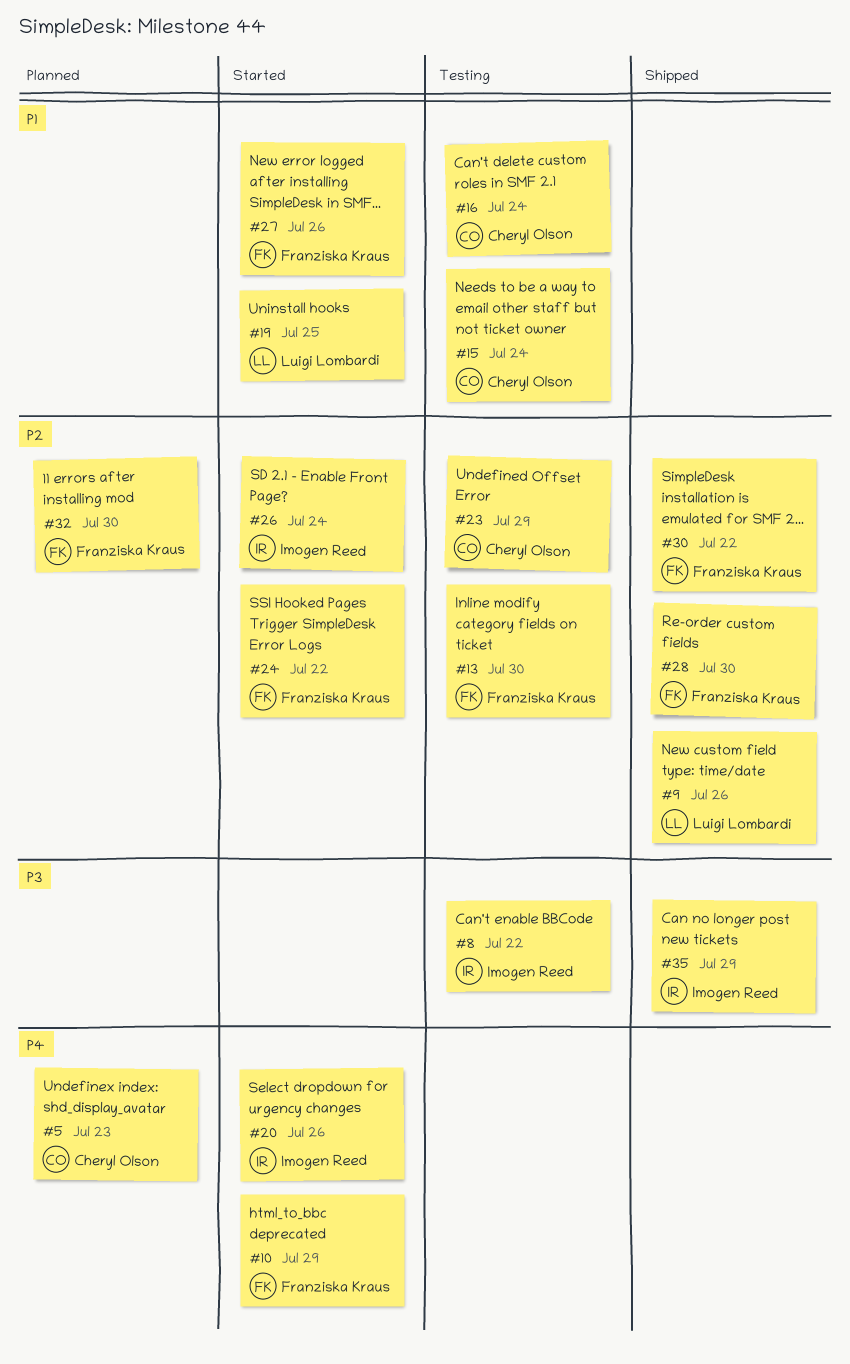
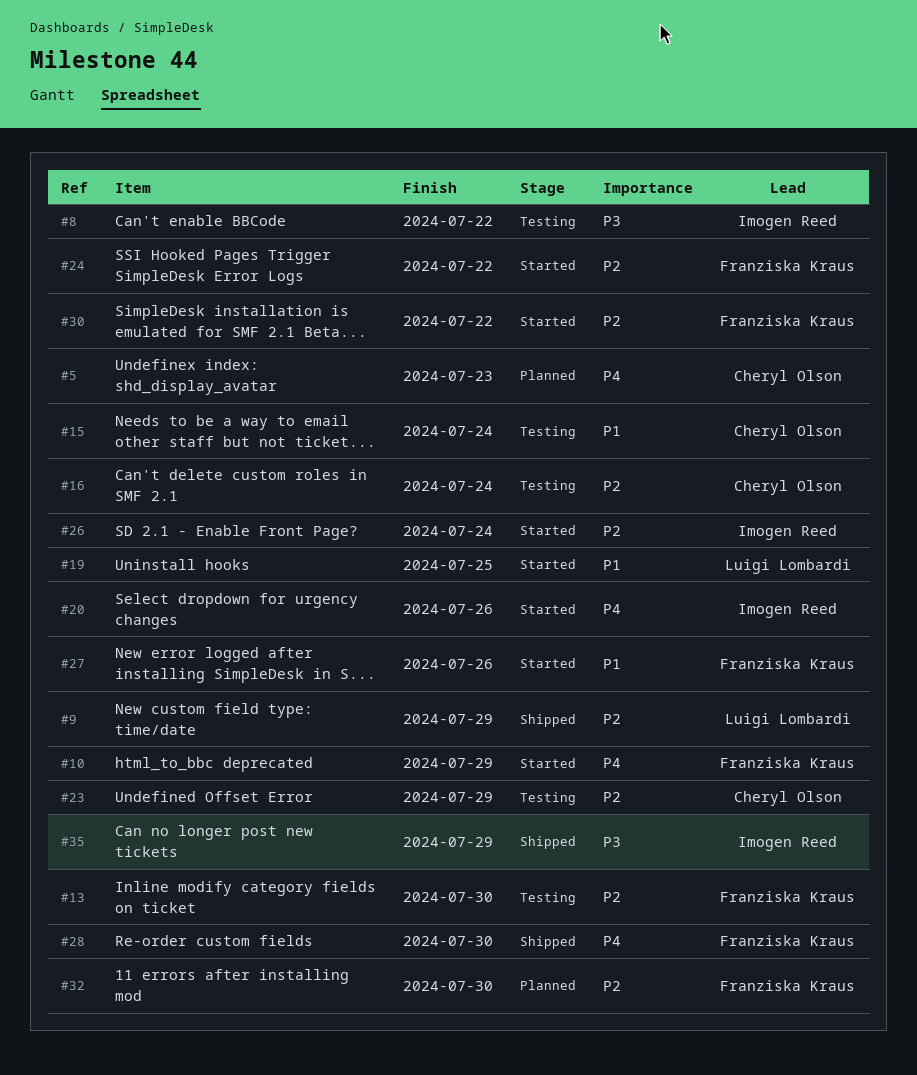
#9, due: Jul 26 -> Jul 29
#16, priority: P1 -> P2
#28, priority: P2 -> P4
#30, status: Shipped -> Started

